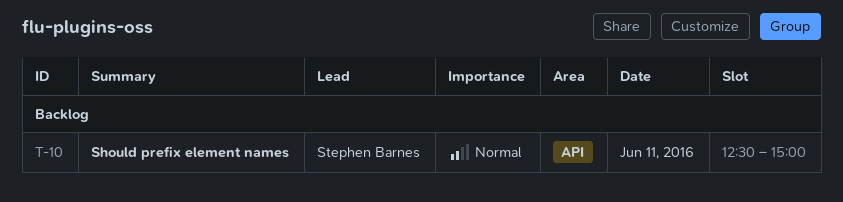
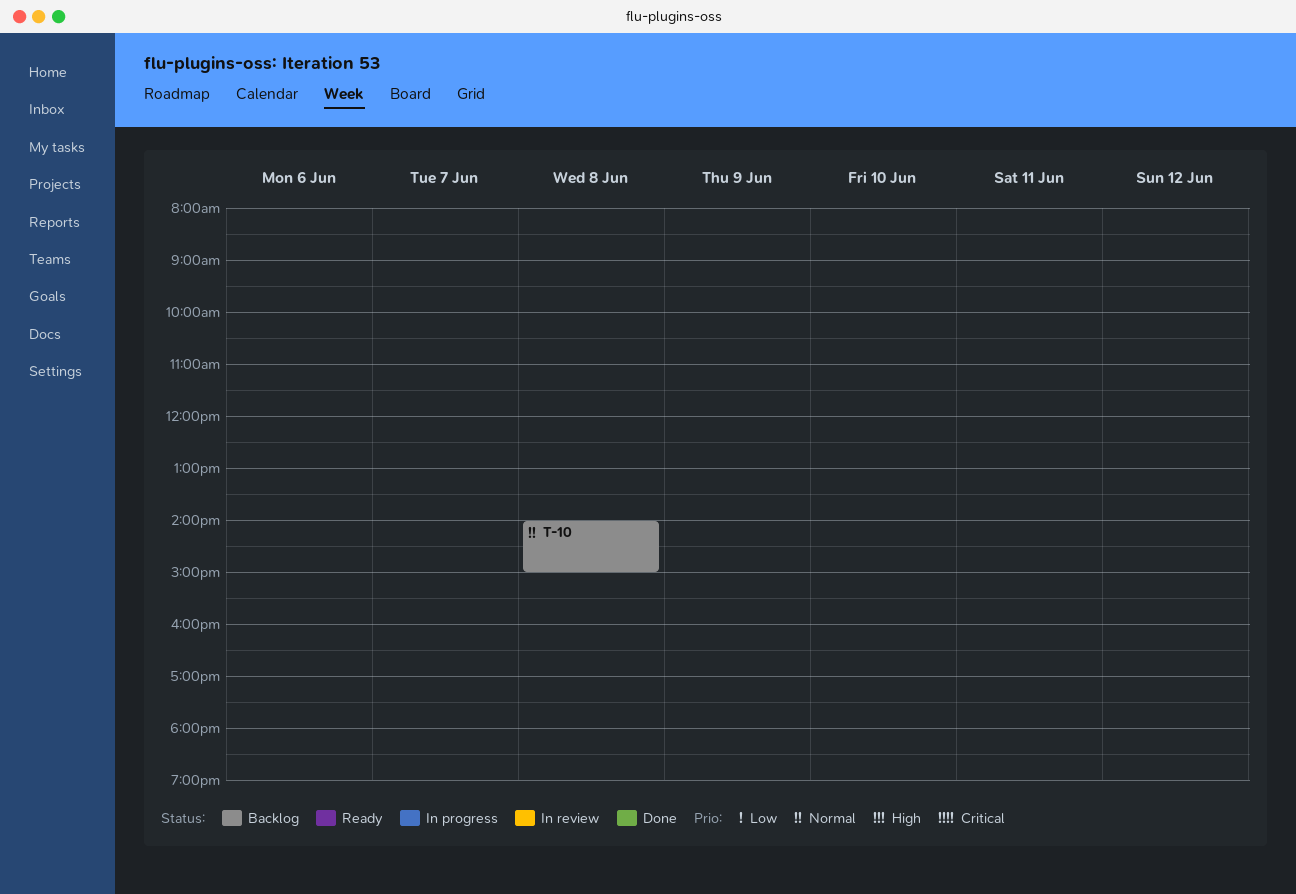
T-10, day: Jun 11 -> Jun 8
T-10, begins: 12:30 -> 14:00

